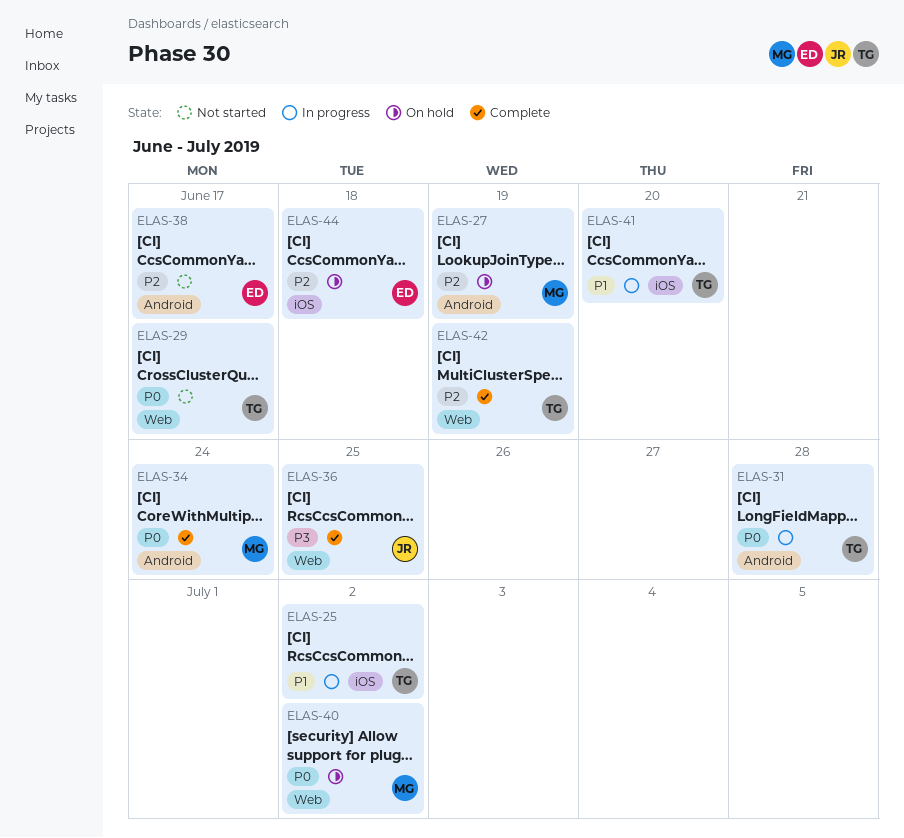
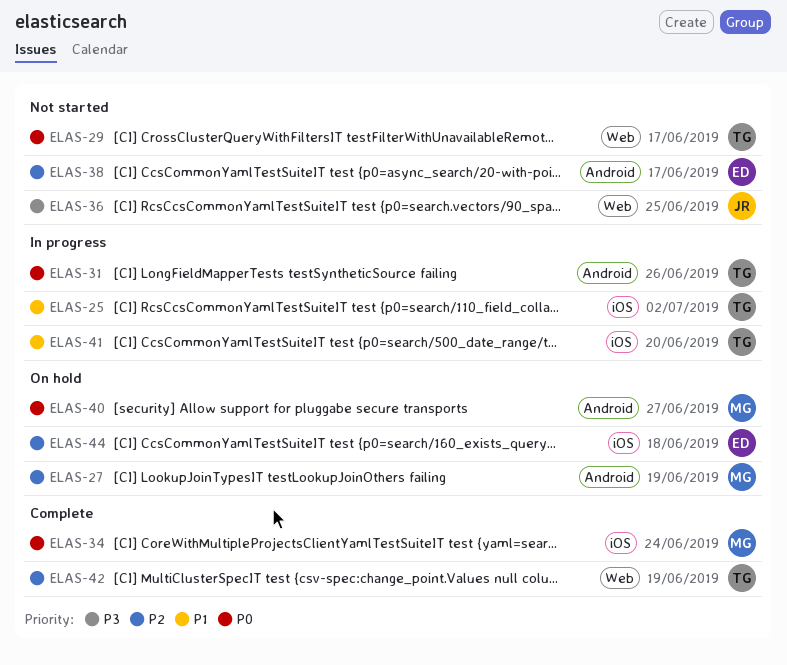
ELAS-31, due: Jun 28 -> Jun 26
ELAS-34, label: Android -> iOS
ELAS-36, status: Complete -> Not started
ELAS-40, label: Web -> Android
ELAS-40, due: Jul 2 -> Jun 27

